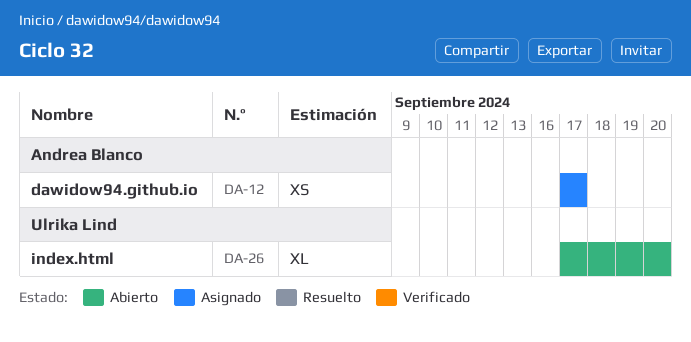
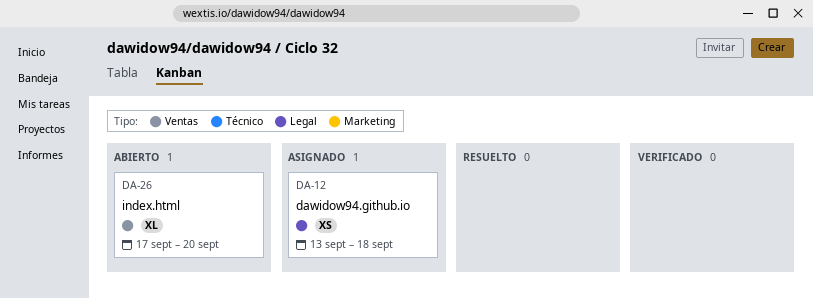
DA-12, start: Sep 17 -> Sep 13
DA-12, due: Sep 17 -> Sep 18

